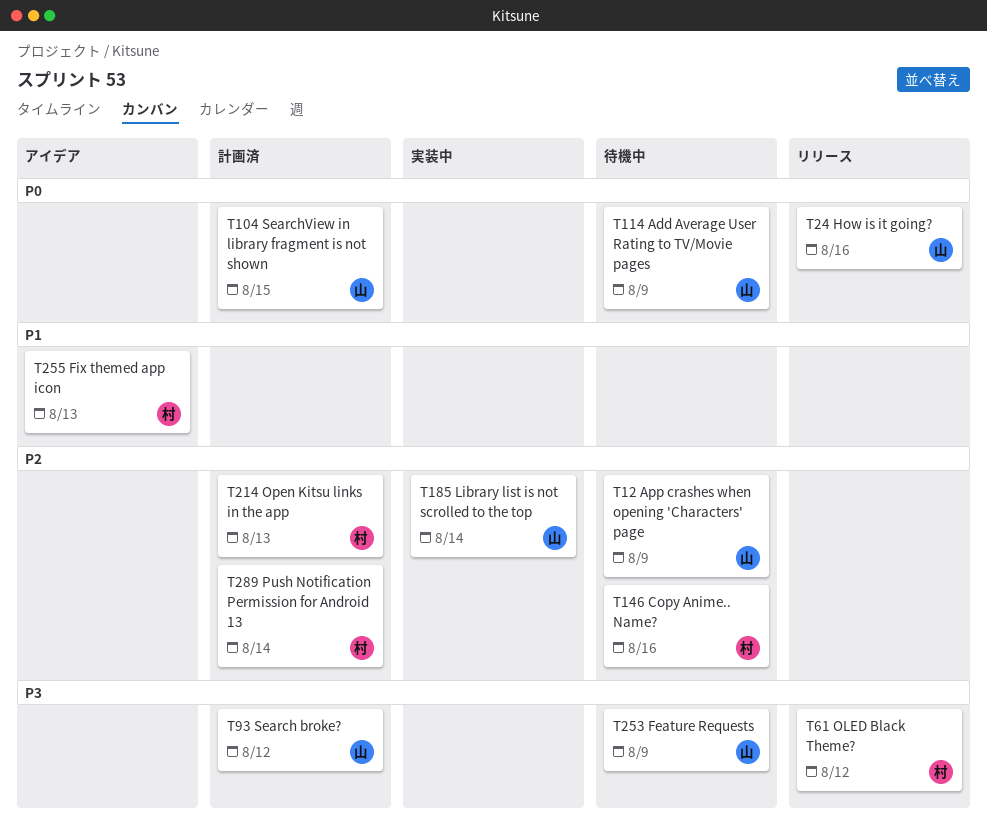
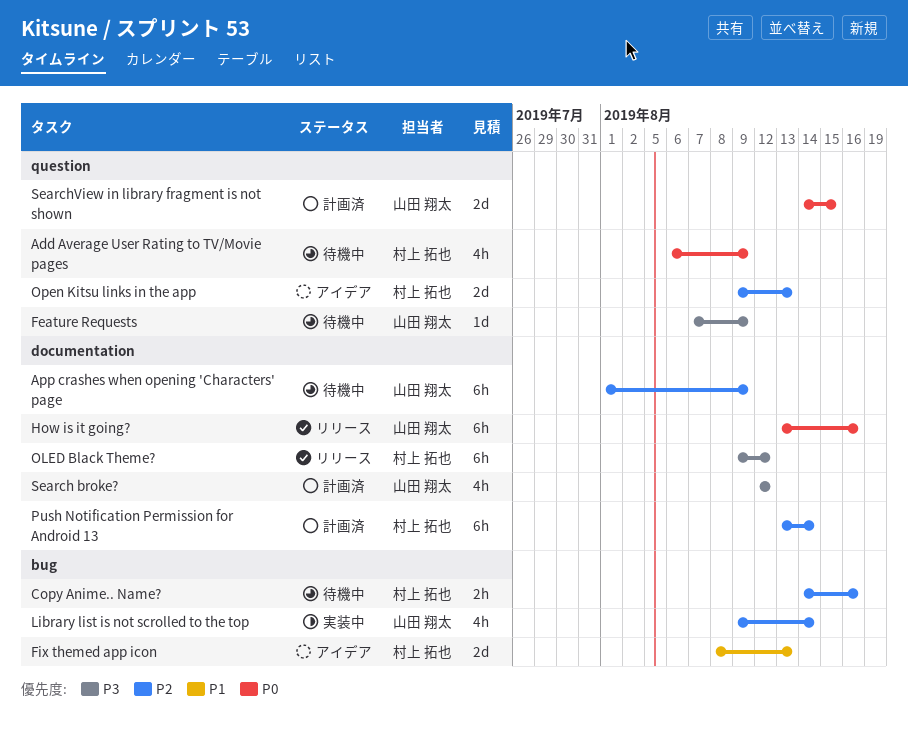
Add Average User Rating to TV/Movie pages, owner: 山田 翔太 -> 村上 拓也
Open Kitsu links in the app, status: 計画済 -> アイデア

